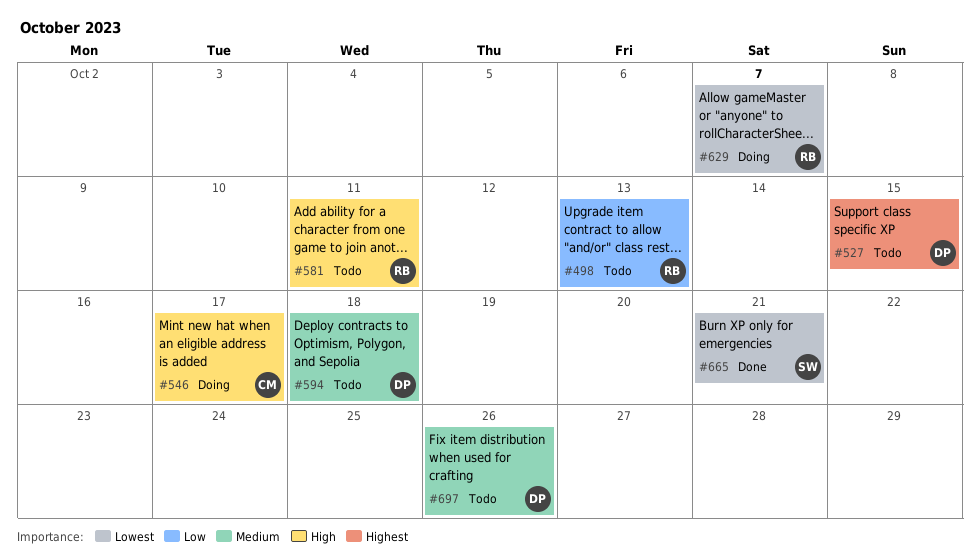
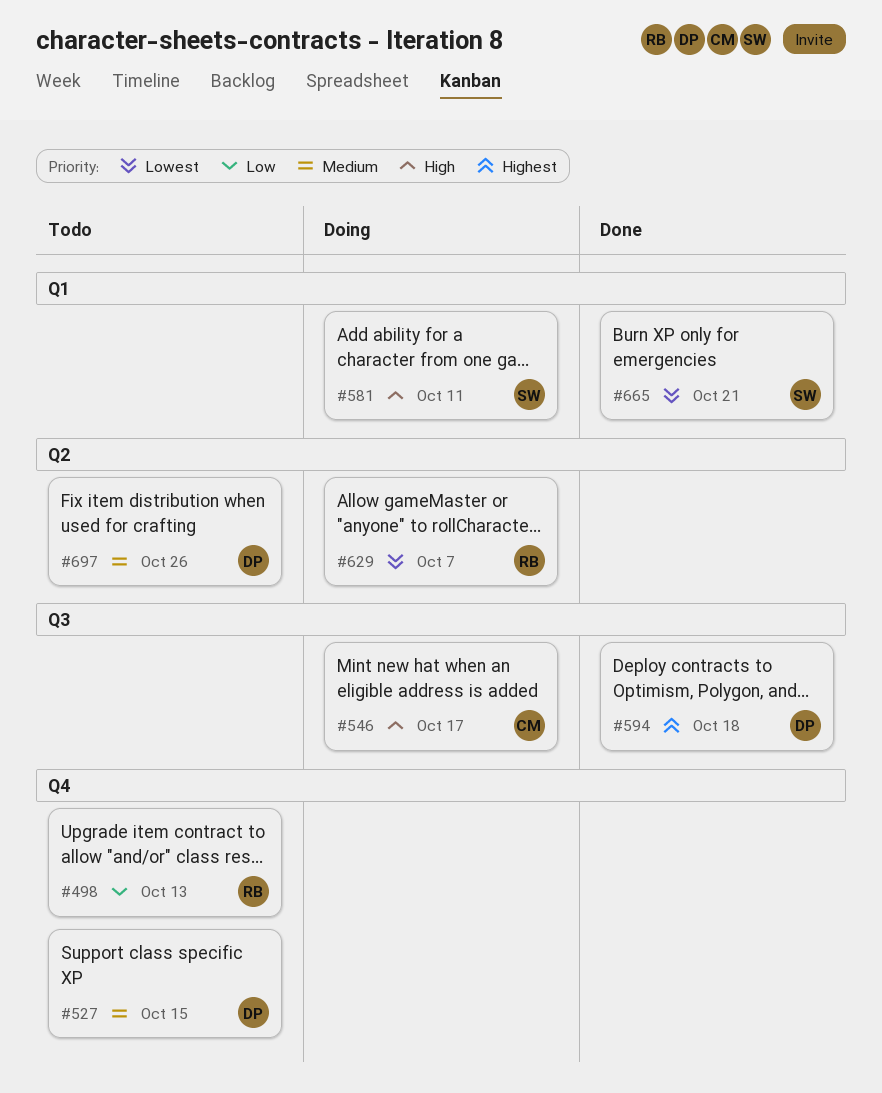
#527, priority: Highest -> Medium
#581, status: Todo -> Doing
#581, owner: RB -> SW
#594, status: Todo -> Done
#594, priority: Medium -> Highest

